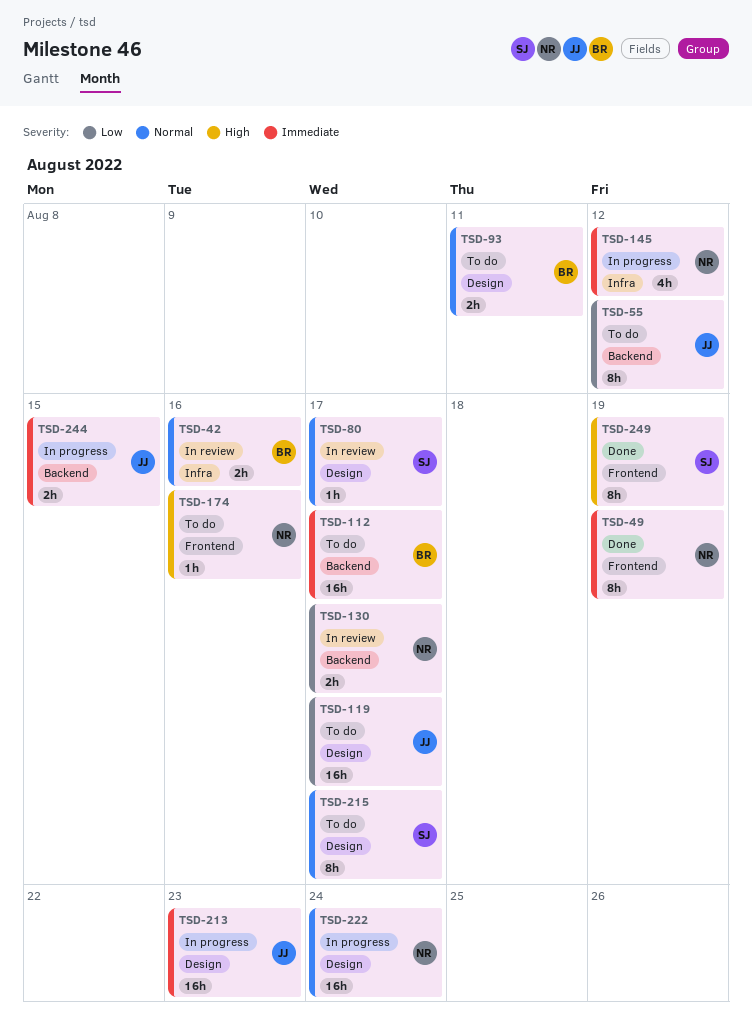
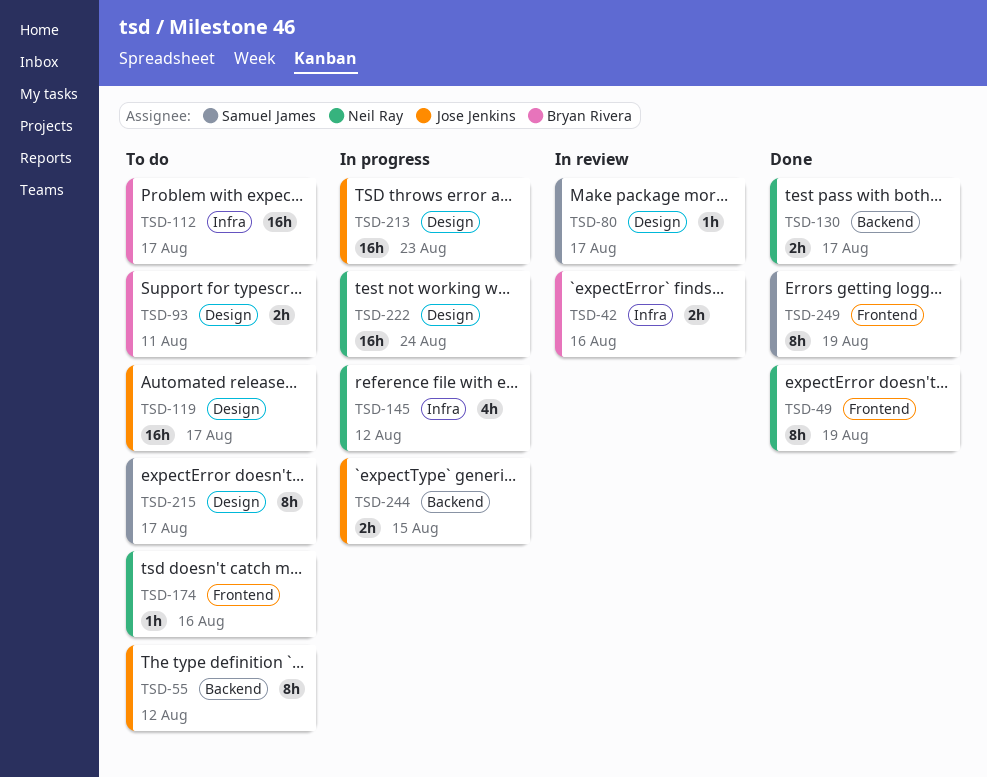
TSD-112, label: Backend -> Infra
TSD-130, status: In review -> Done

